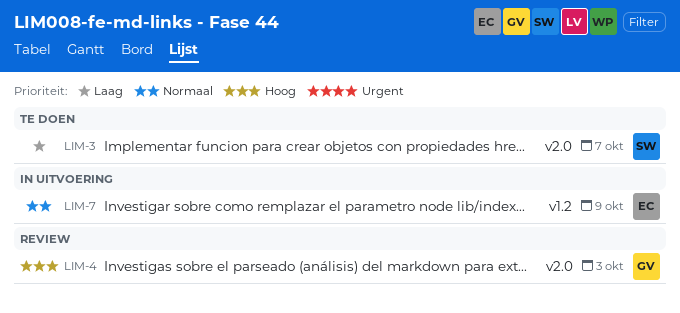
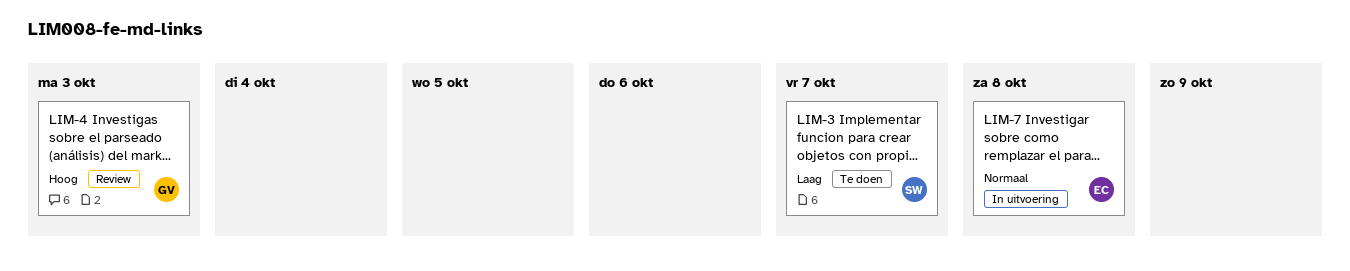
LIM-7, due: Oct 9 -> Oct 8

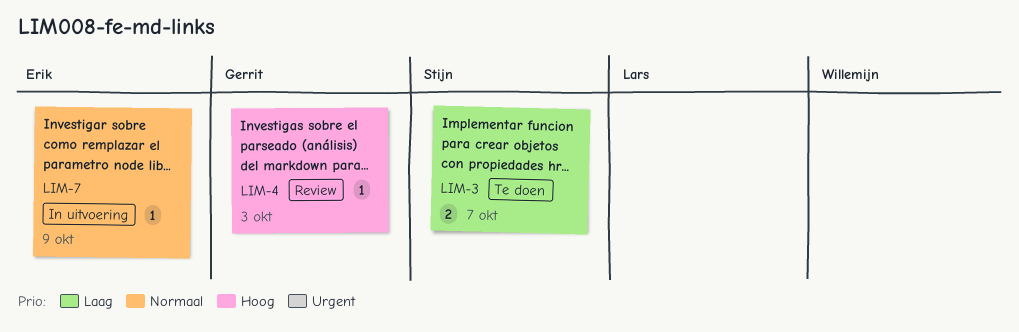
LIM-7, due: Oct 8 -> Oct 9

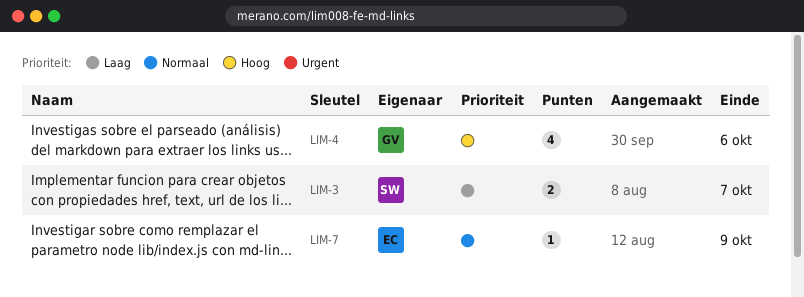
LIM-4, estimate: 1 -> 4
LIM-4, due: Oct 3 -> Oct 6

